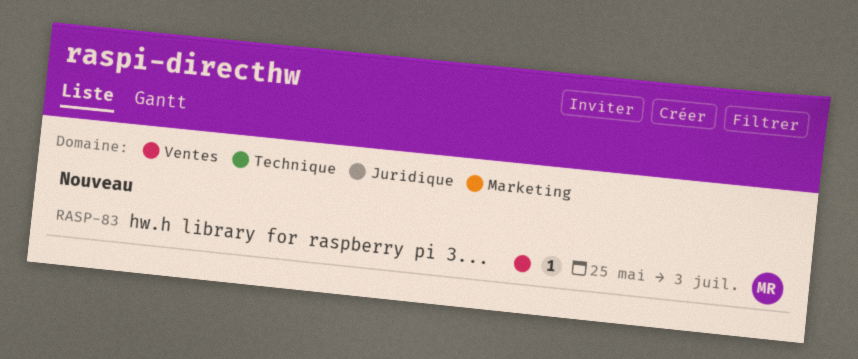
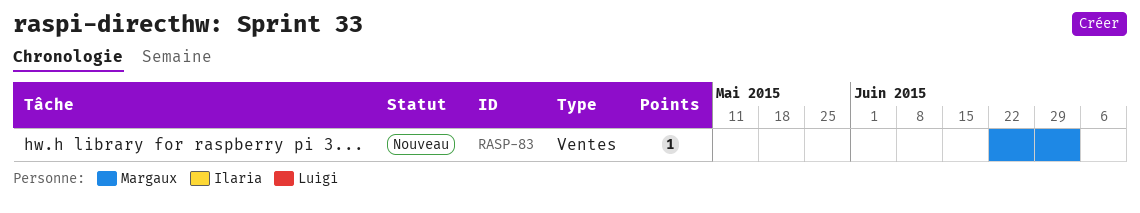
RASP-83, start: May 25 -> Jun 22

